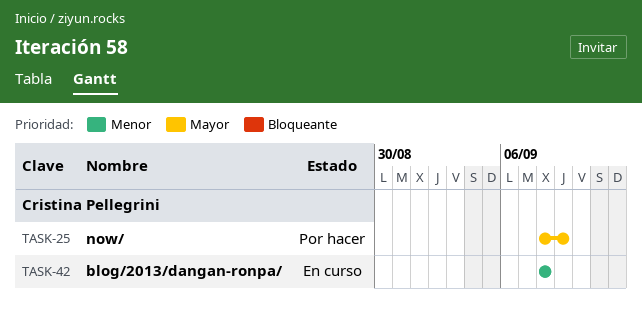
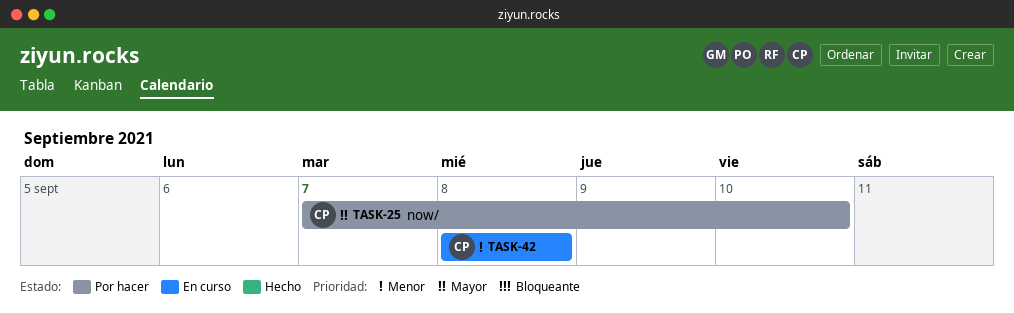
TASK-25, start: Sep 8 -> Sep 7
TASK-25, due: Sep 9 -> Sep 10

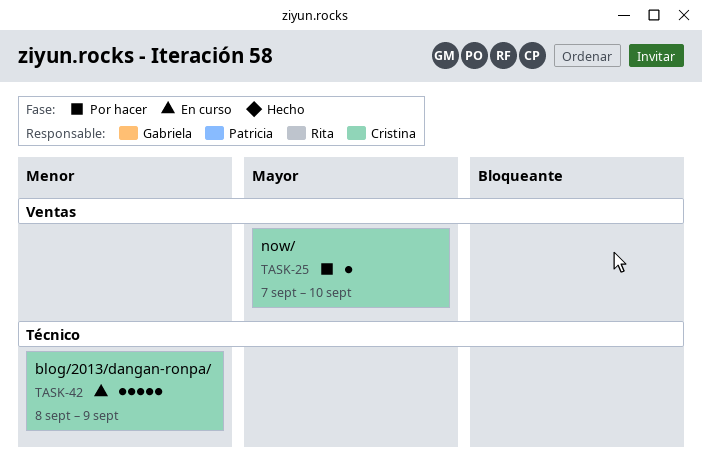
TASK-42, due: Sep 8 -> Sep 9

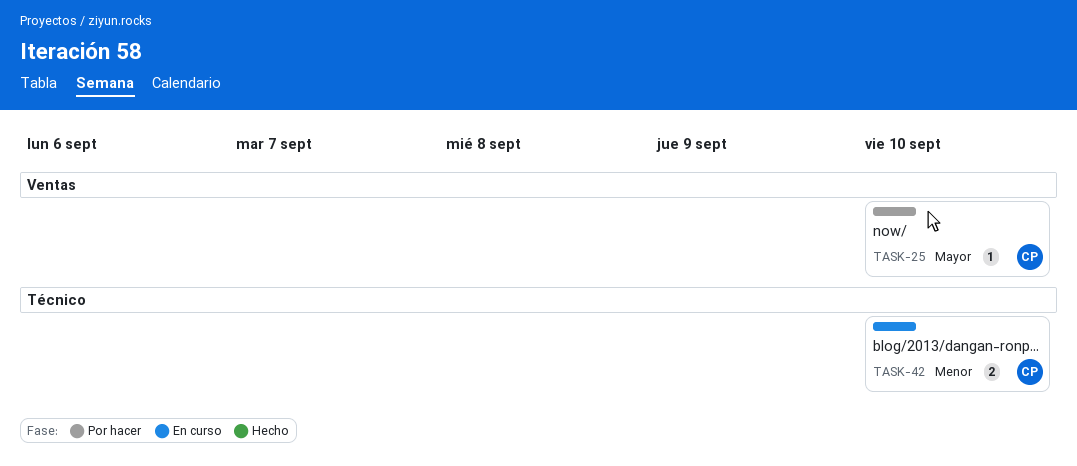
TASK-42, estimate: 5 -> 2
TASK-42, due: Sep 9 -> Sep 10

